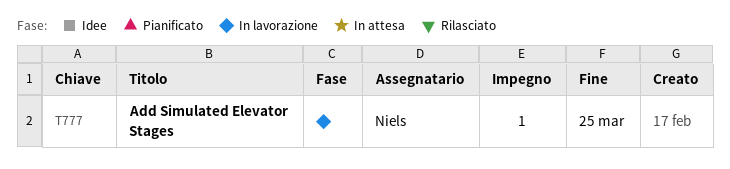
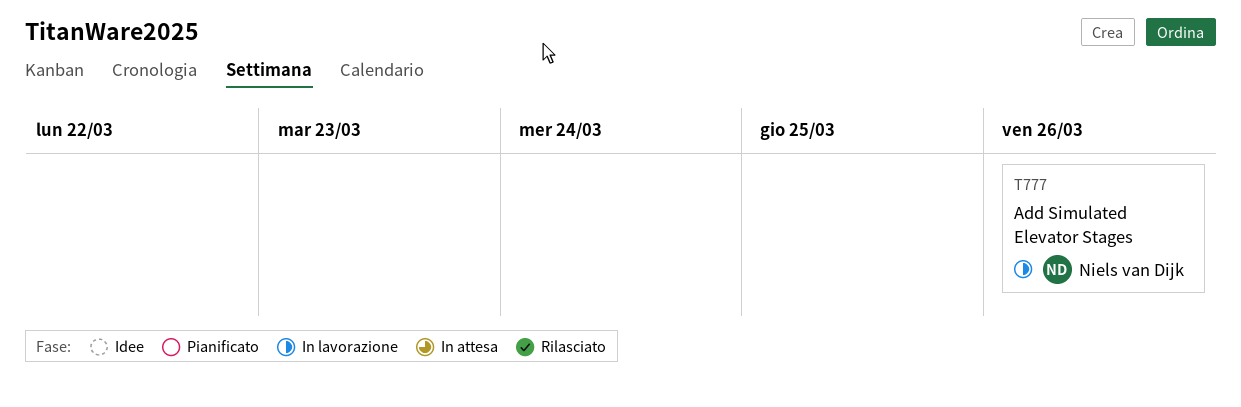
T777, due: Mar 25 -> Mar 26

